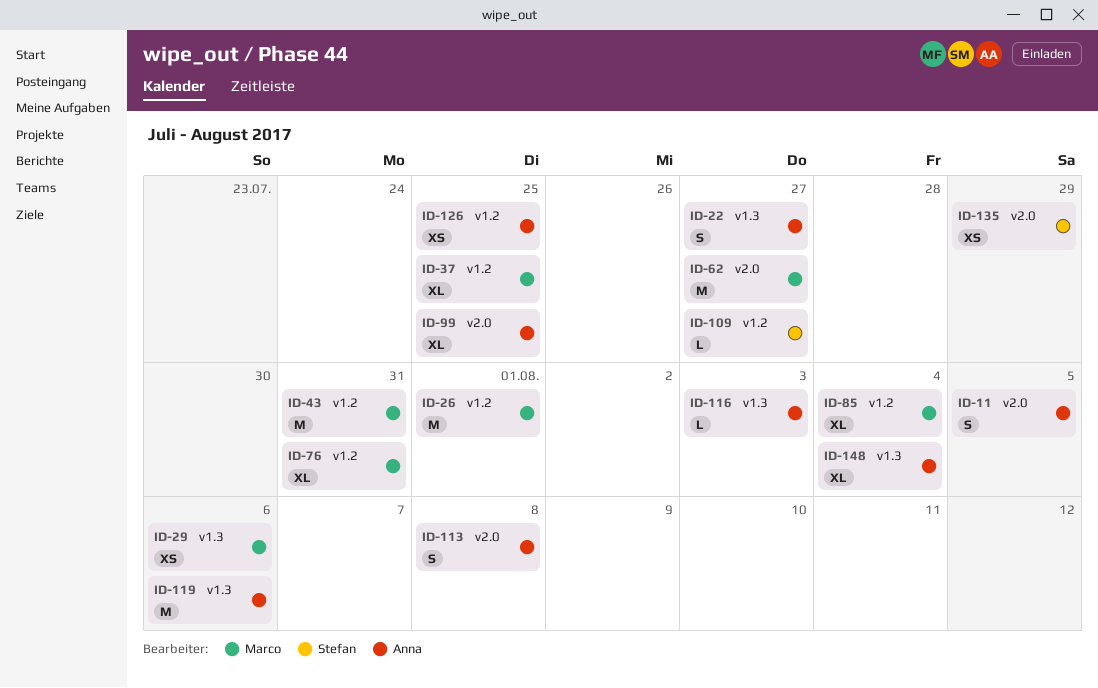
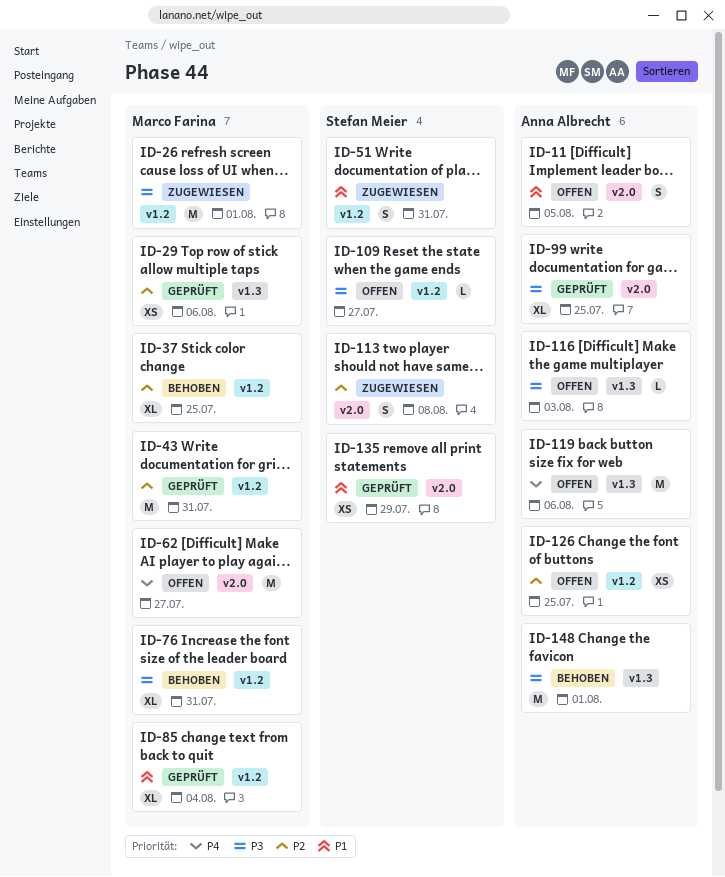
ID-22: present -> none
ID-51: none -> present
ID-113, owner: Anna Albrecht -> Stefan Meier
ID-148, estimate: XL -> M
ID-148, due: Aug 4 -> Aug 1

